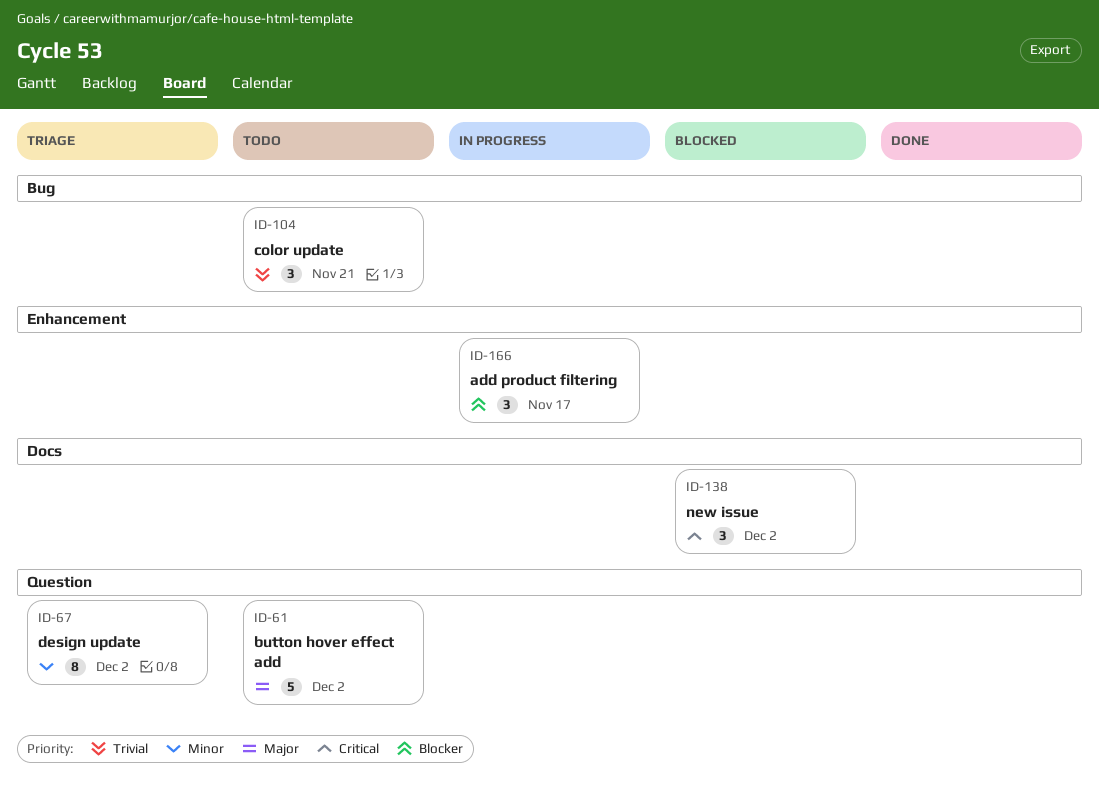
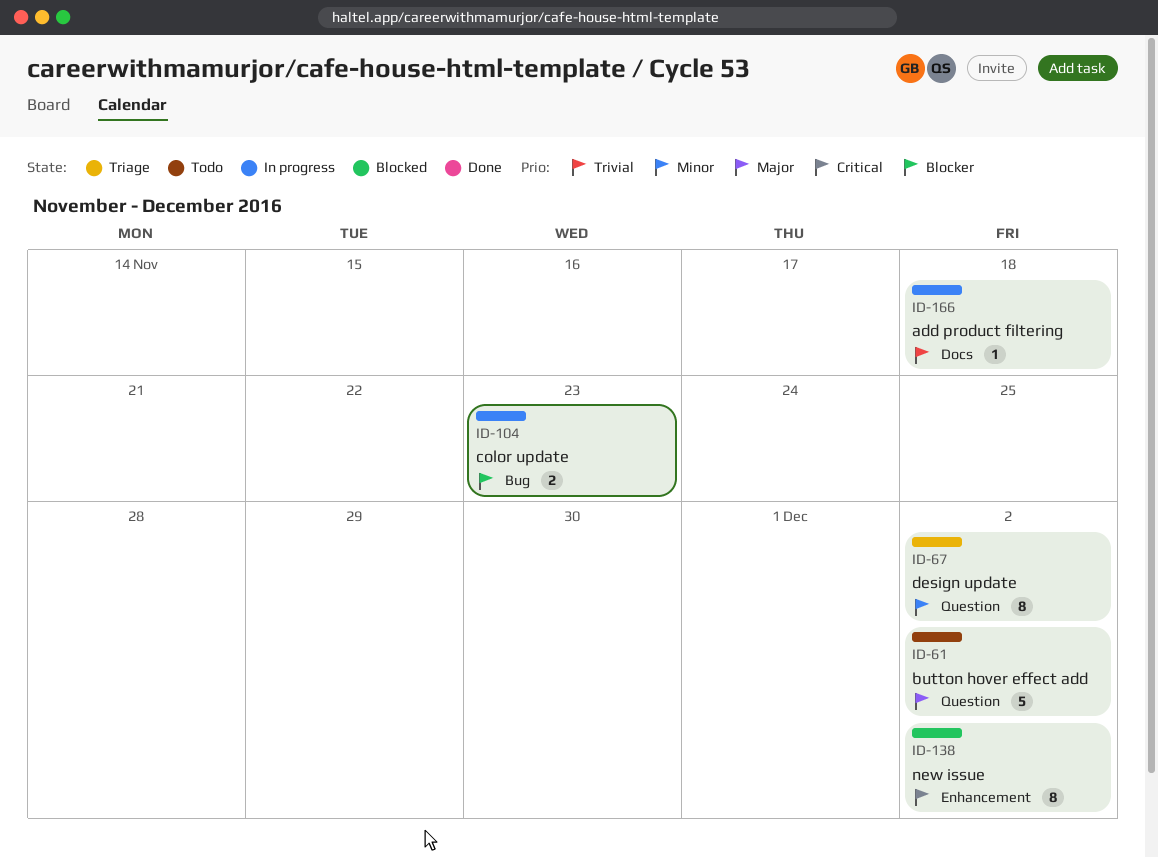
ID-104, status: Todo -> In progress
ID-104, priority: Trivial -> Blocker
ID-104, estimate: 3 -> 2
ID-104, due: Nov 21 -> Nov 23
ID-138, label: Docs -> Enhancement
ID-138, estimate: 3 -> 8
ID-166, priority: Blocker -> Trivial
ID-166, label: Enhancement -> Docs
ID-166, estimate: 3 -> 1
ID-166, due: Nov 17 -> Nov 18

